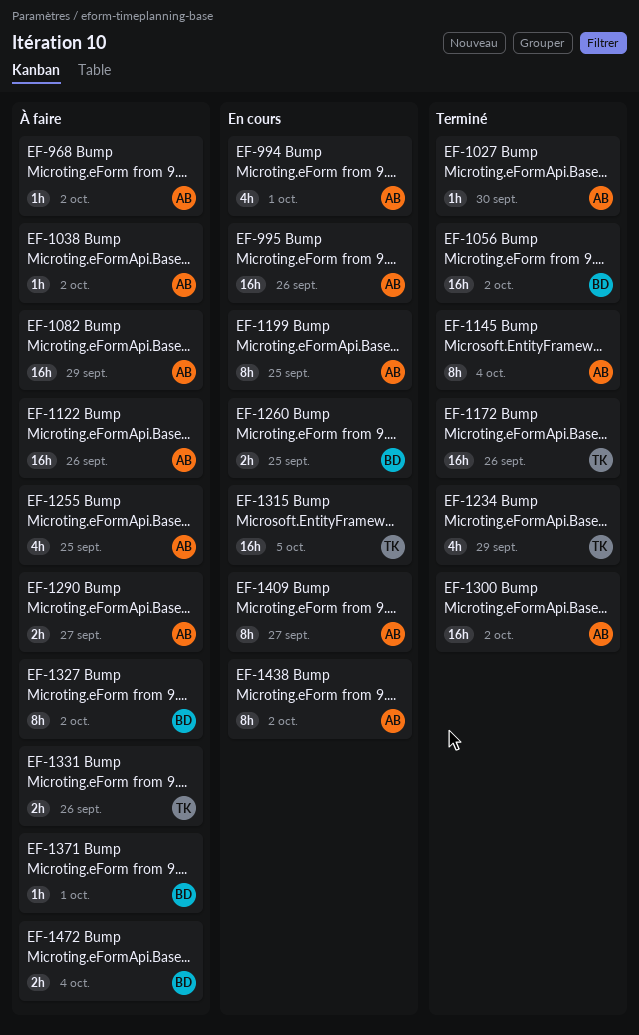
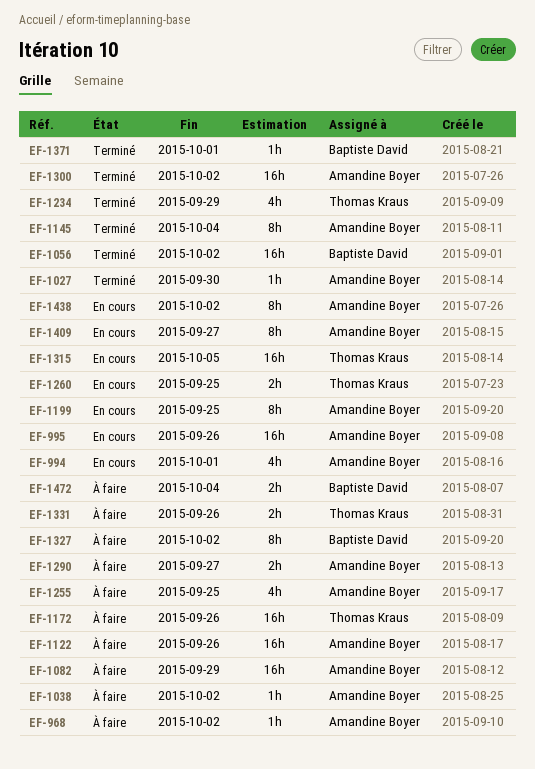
EF-1172, status: Terminé -> À faire
EF-1260, owner: Baptiste David -> Thomas Kraus
EF-1371, status: À faire -> Terminé

